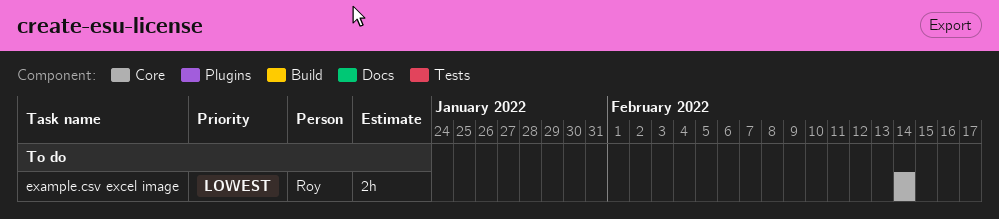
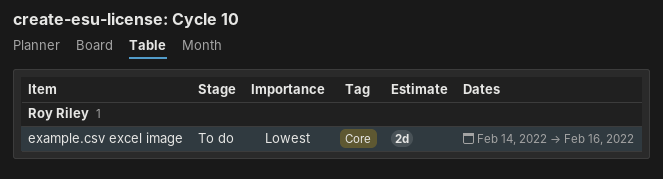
example.csv excel image, estimate: 2h -> 2d
example.csv excel image, due: Feb 14 -> Feb 16

